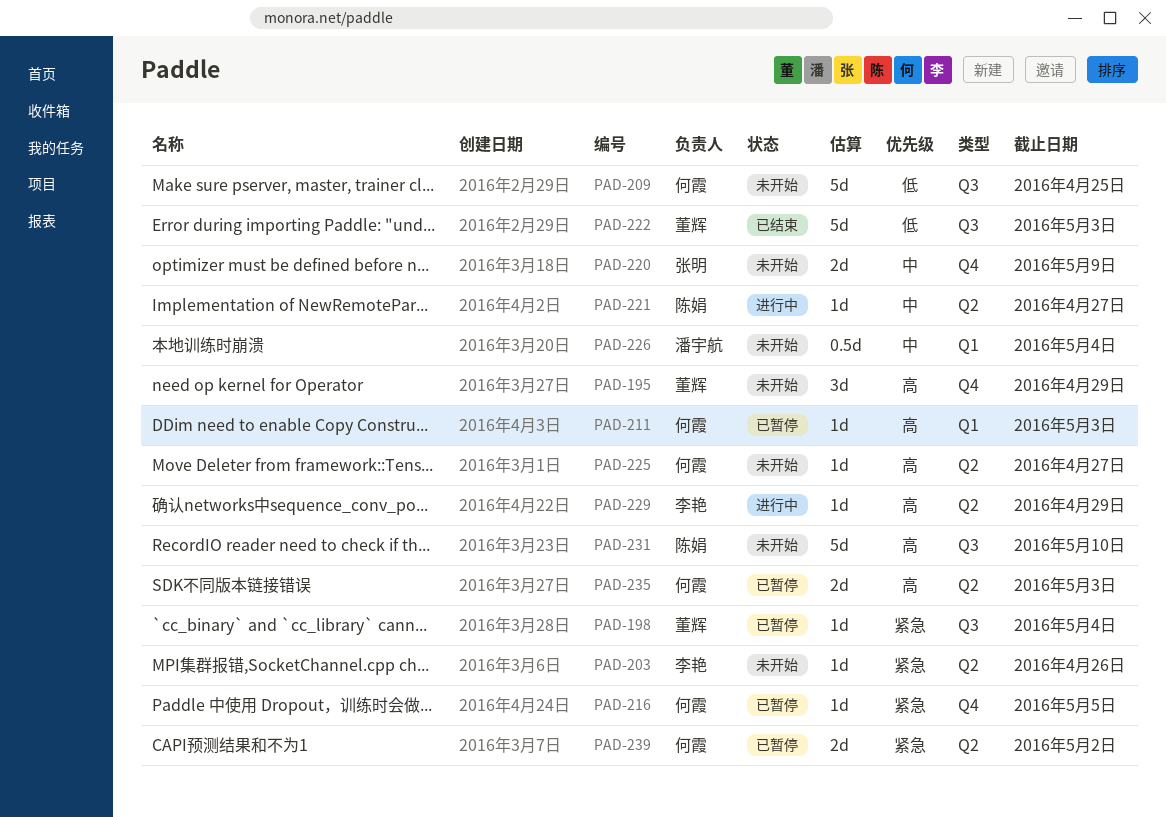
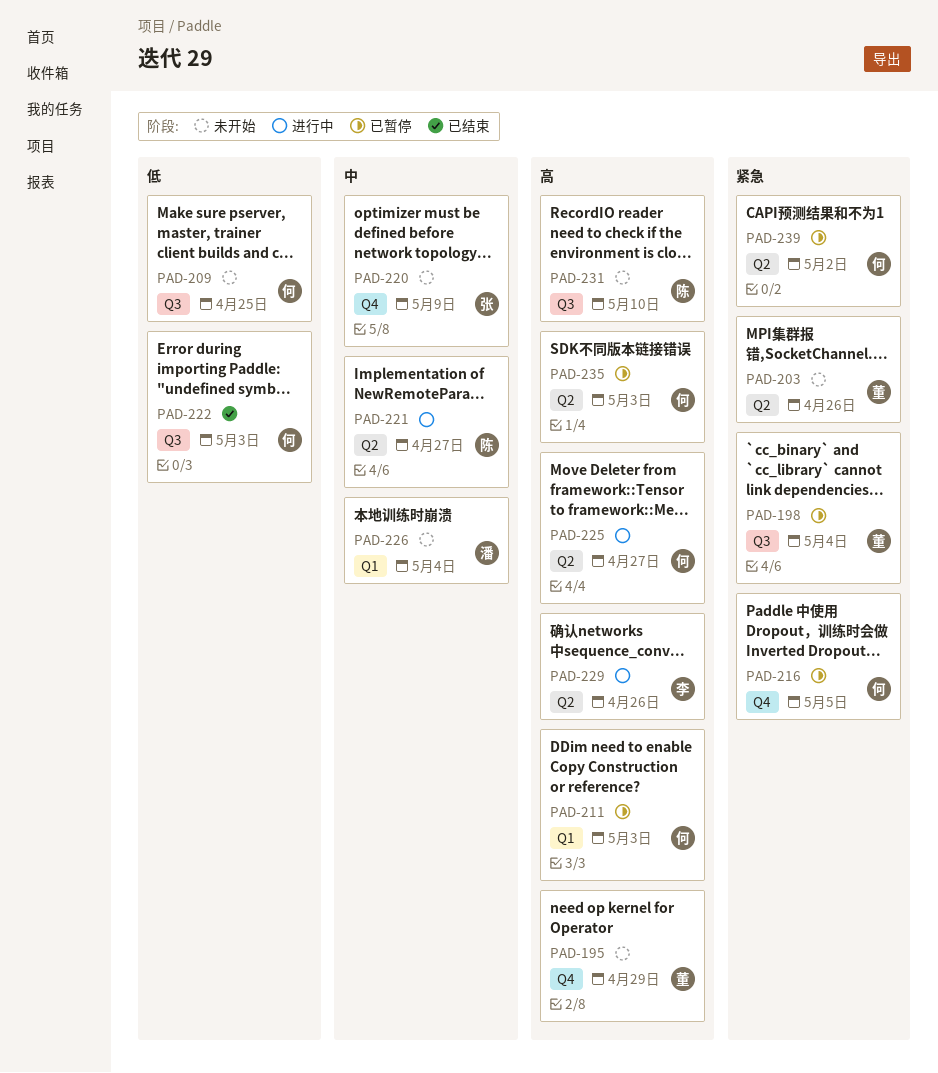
PAD-203, owner: 李艳 -> 董辉
PAD-222, owner: 董辉 -> 何霞
PAD-225, status: 未开始 -> 进行中
PAD-229, due: Apr 29 -> Apr 26

